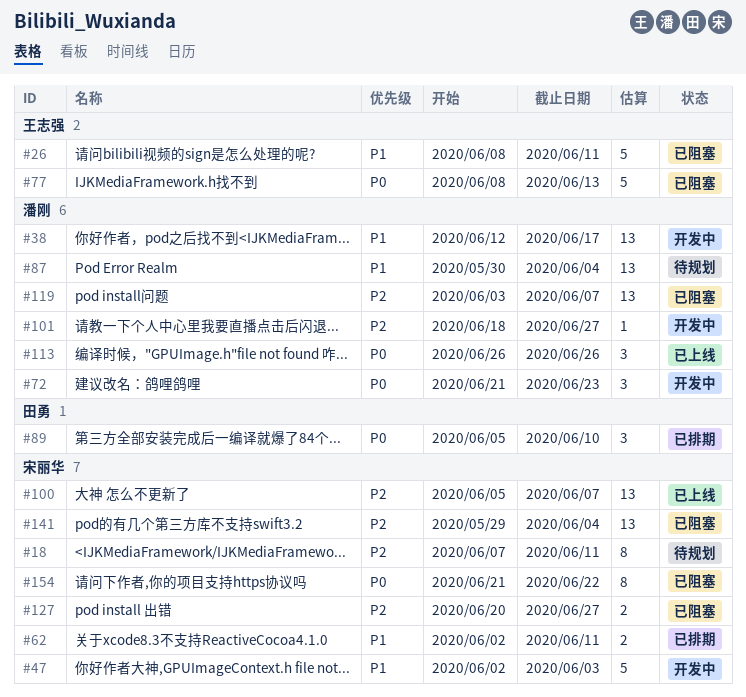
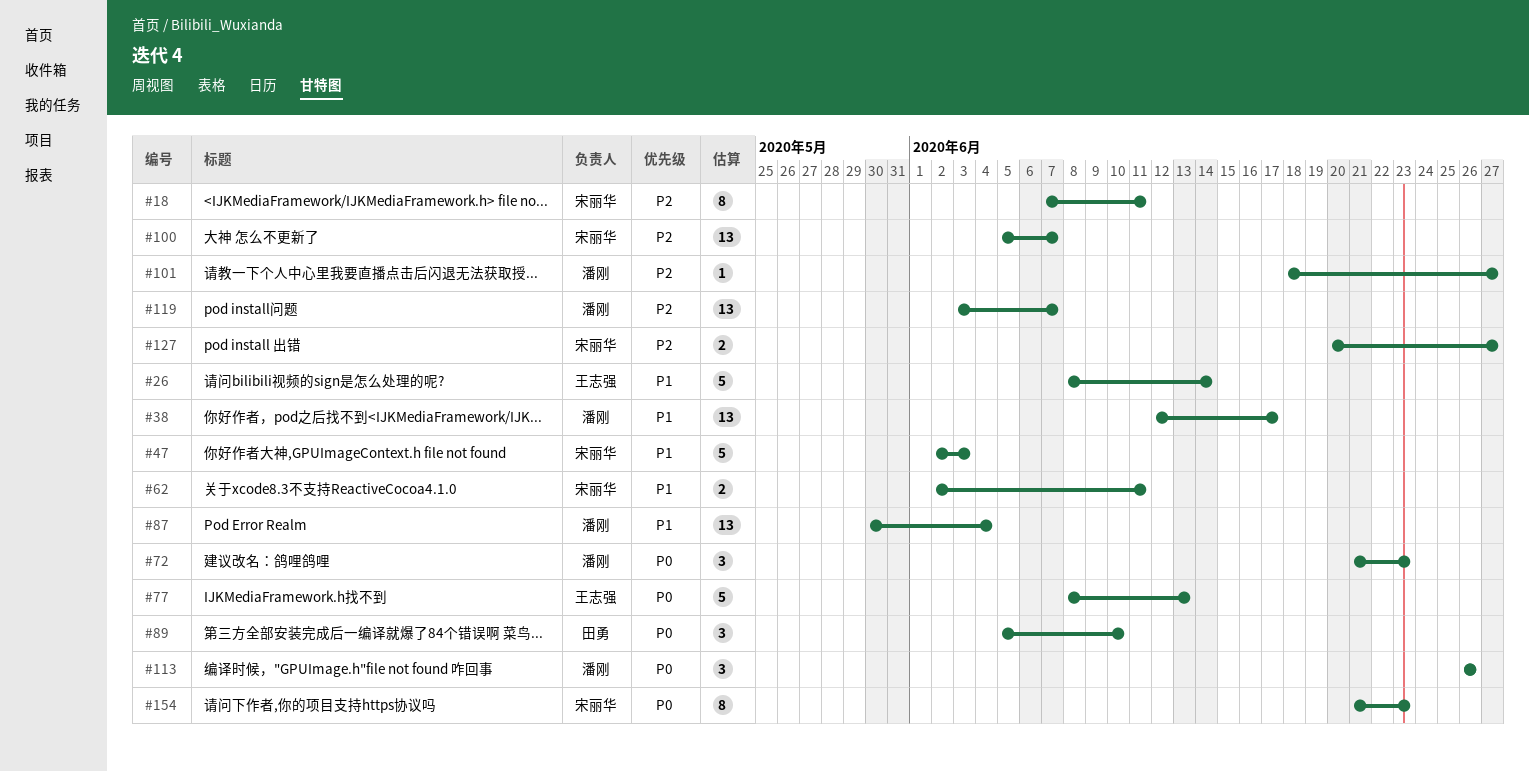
#26, due: Jun 11 -> Jun 14
#141: present -> none
#154, due: Jun 22 -> Jun 23

